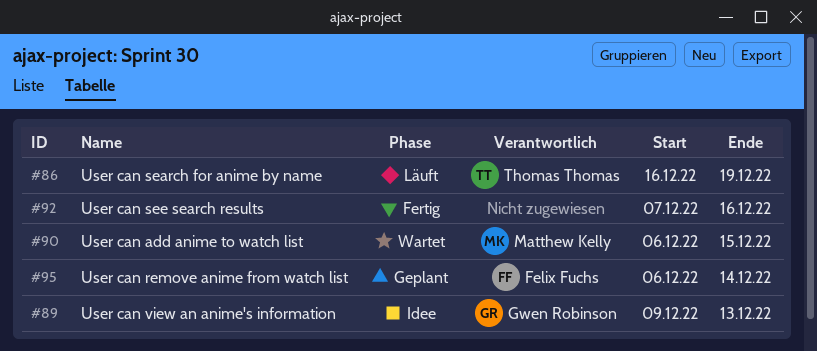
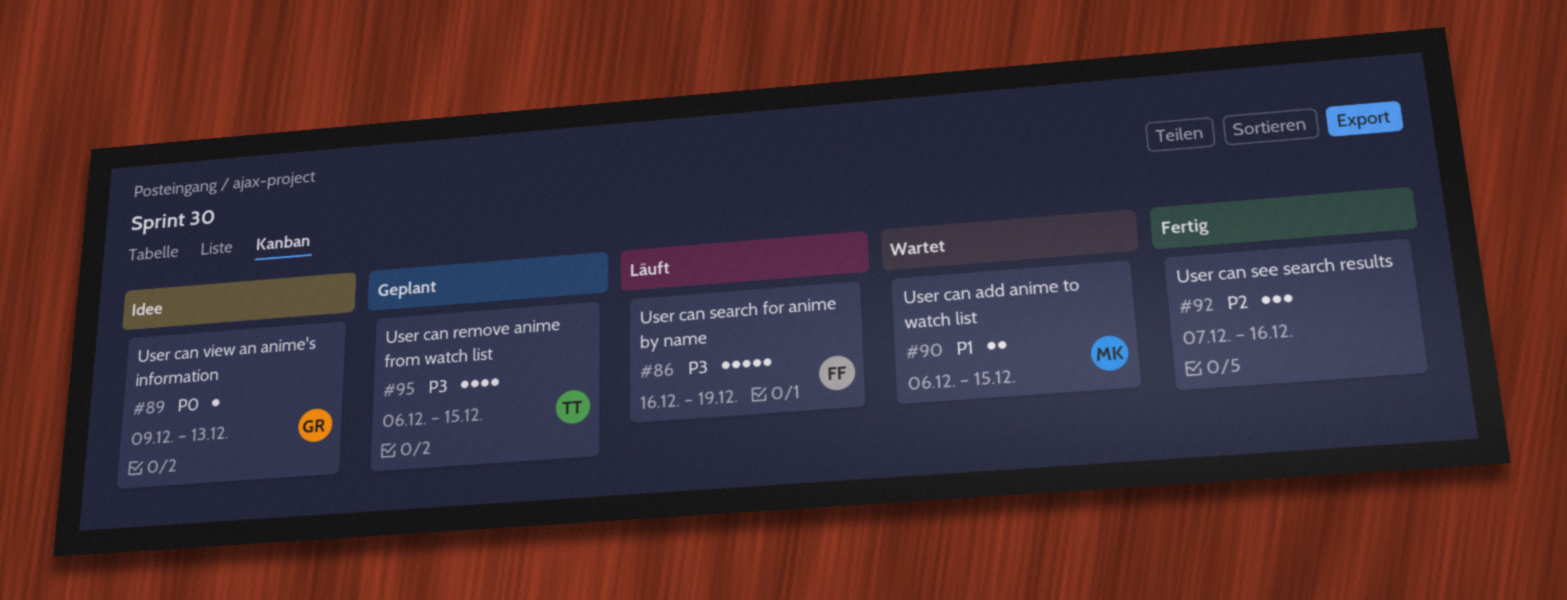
#86, owner: Thomas Thomas -> Felix Fuchs
#95, owner: Felix Fuchs -> Thomas Thomas
#95, due: Dec 14 -> Dec 15

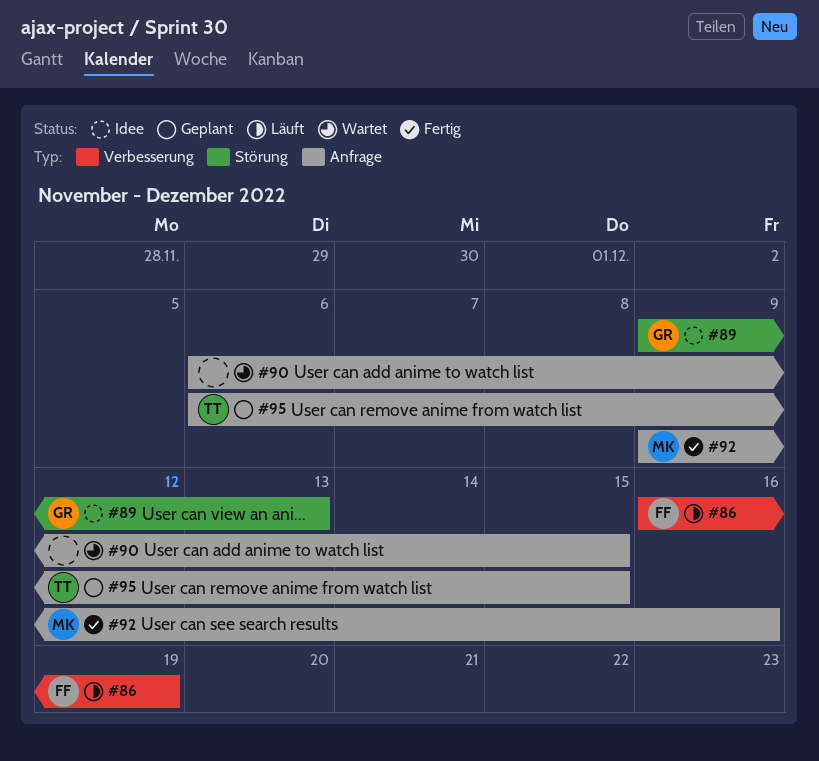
#90, owner: MK -> none
#92, owner: none -> MK
#92, start: Dec 7 -> Dec 9

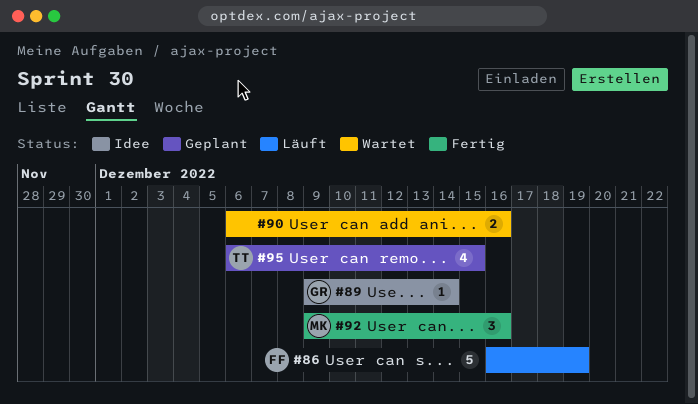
#89, due: Dec 13 -> Dec 14
#90, due: Dec 15 -> Dec 16

